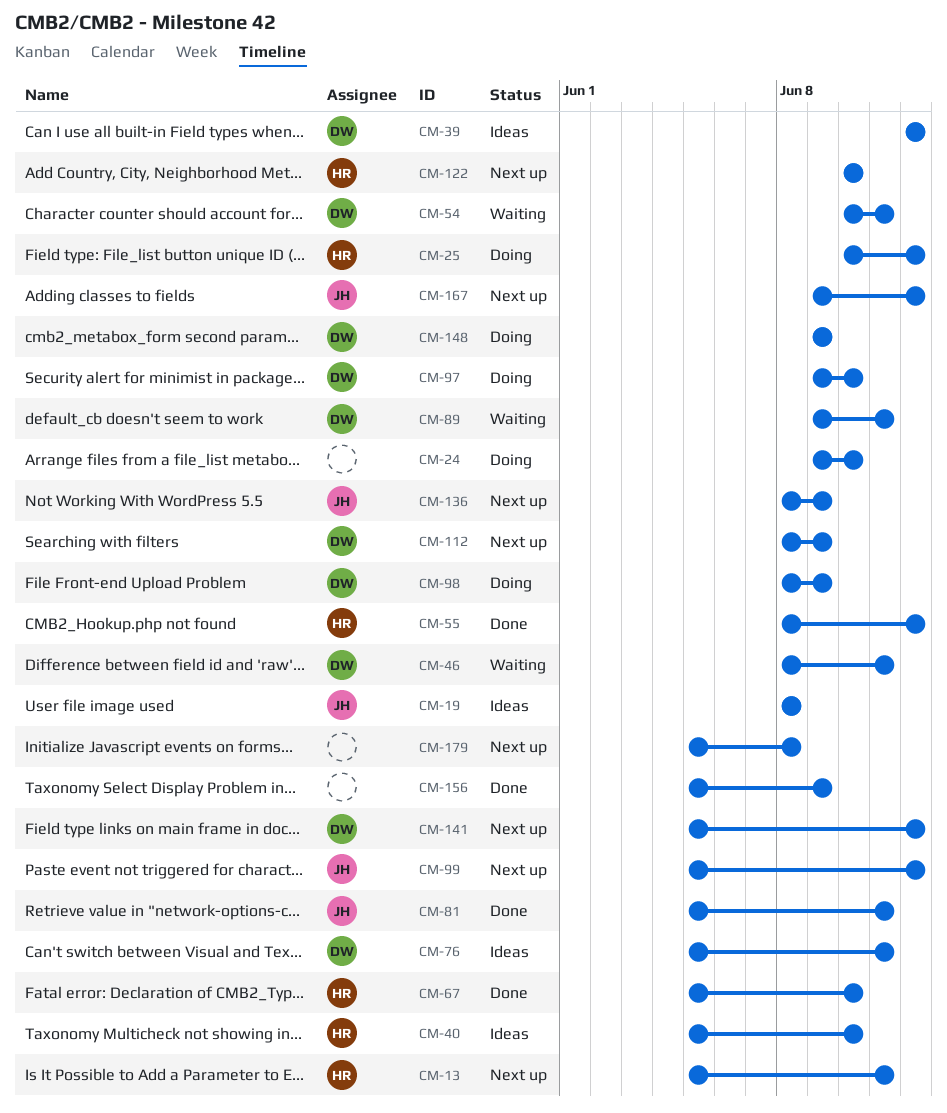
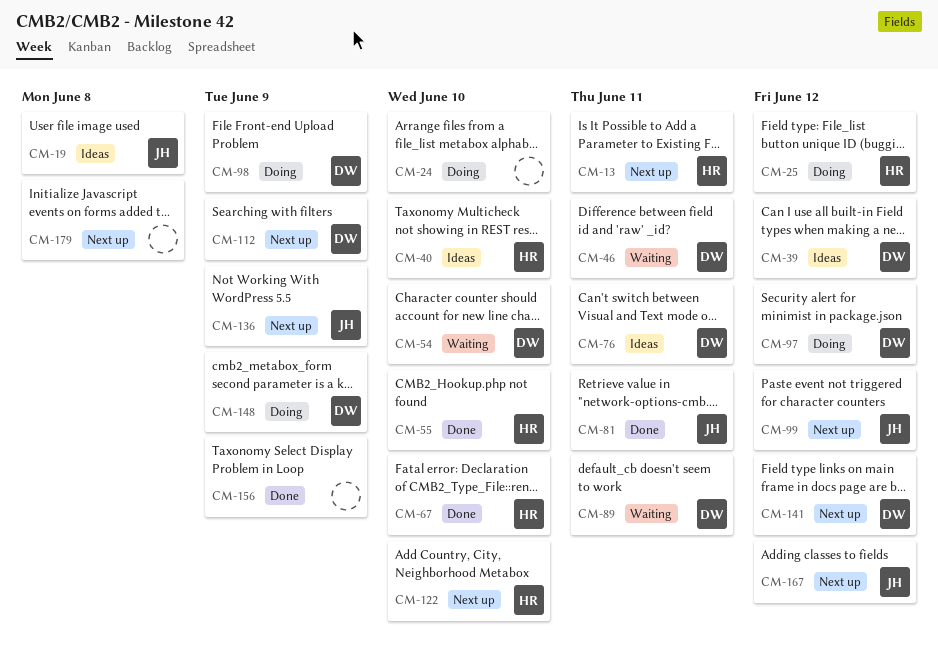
CM-54, due: Jun 11 -> Jun 10
CM-55, due: Jun 12 -> Jun 10
CM-97, due: Jun 10 -> Jun 12

